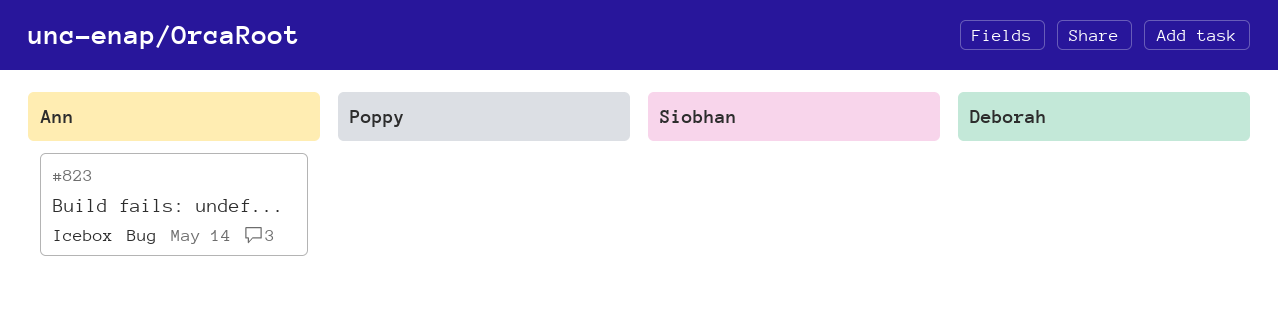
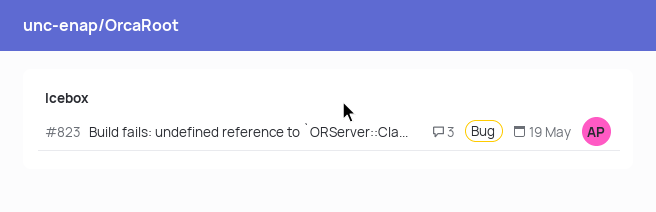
#823, due: May 14 -> May 19

